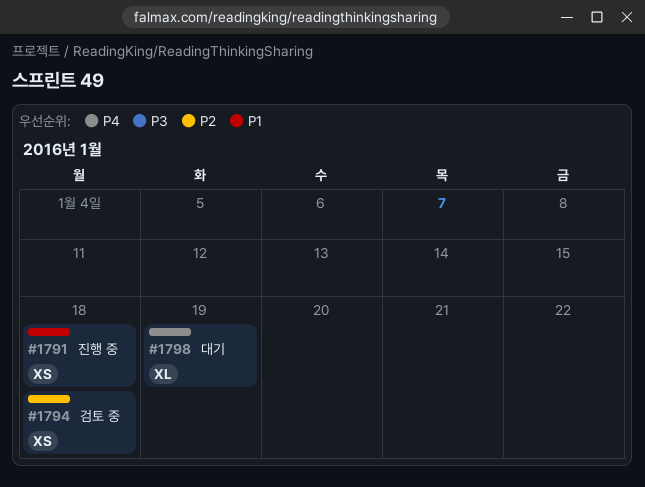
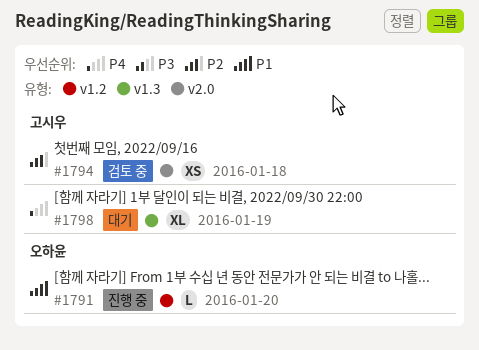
#1791, estimate: XS -> L
#1791, due: Jan 18 -> Jan 20

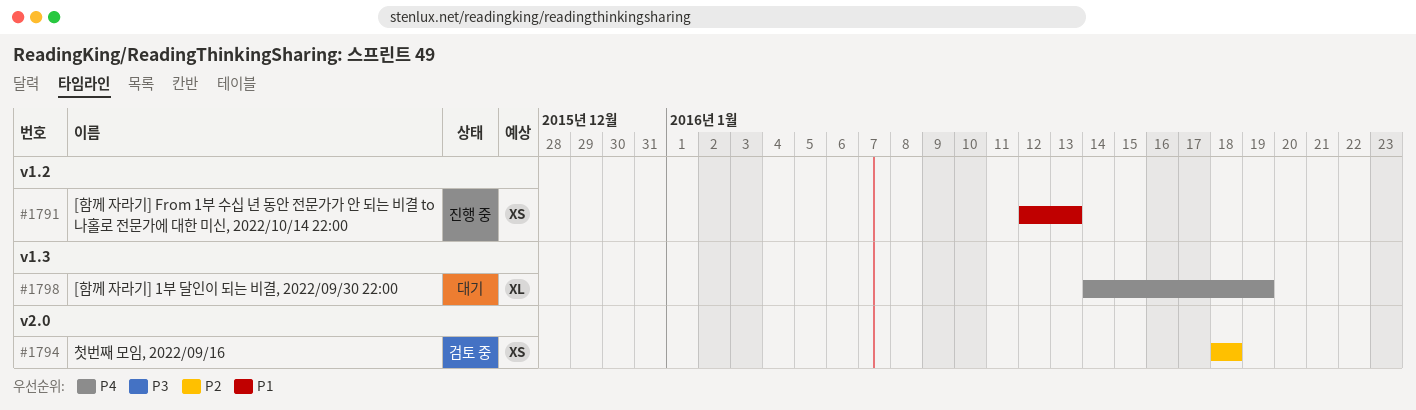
#1791, estimate: L -> XS
#1791, due: Jan 20 -> Jan 13

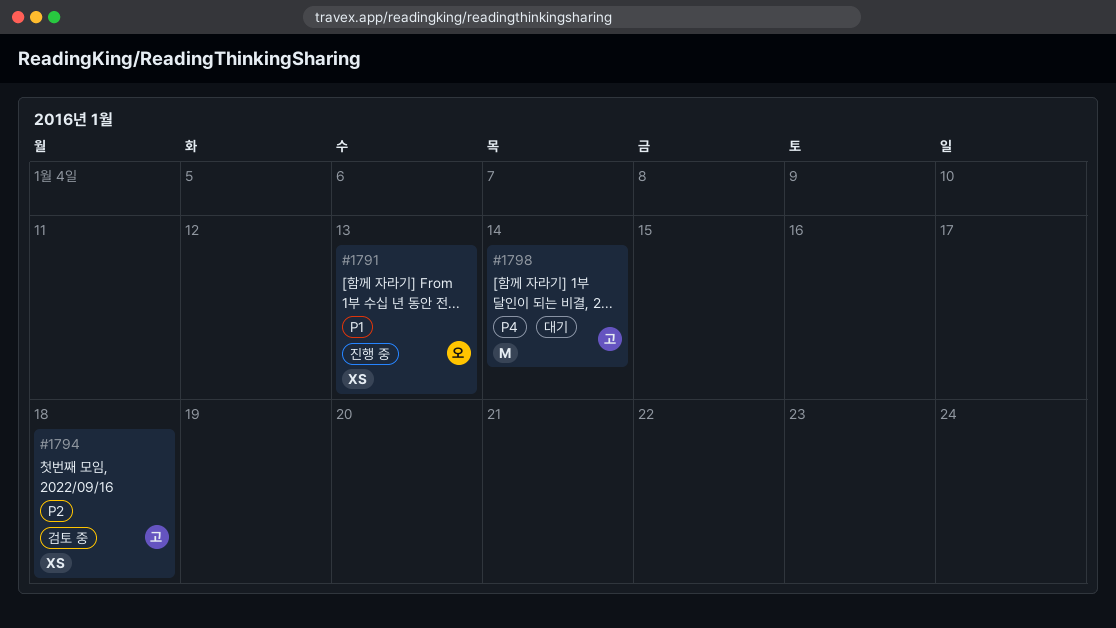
#1798, estimate: XL -> M
#1798, due: Jan 19 -> Jan 14

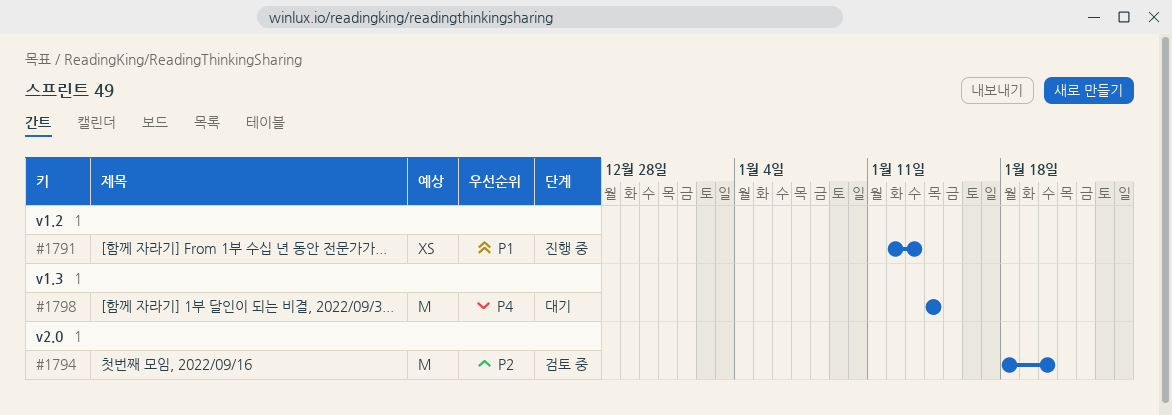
#1794, estimate: XS -> M
#1794, due: Jan 18 -> Jan 20

